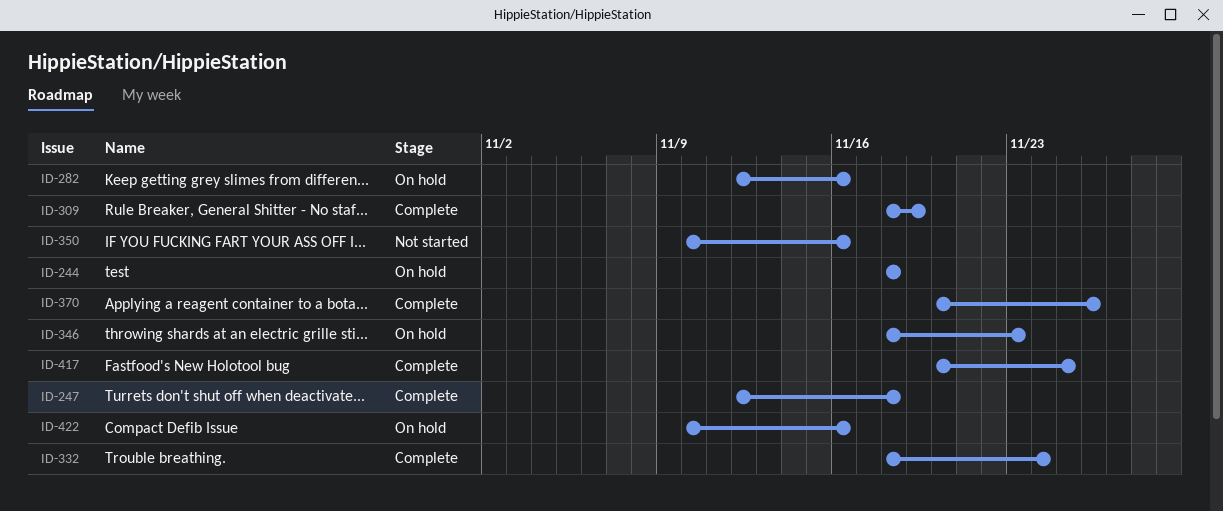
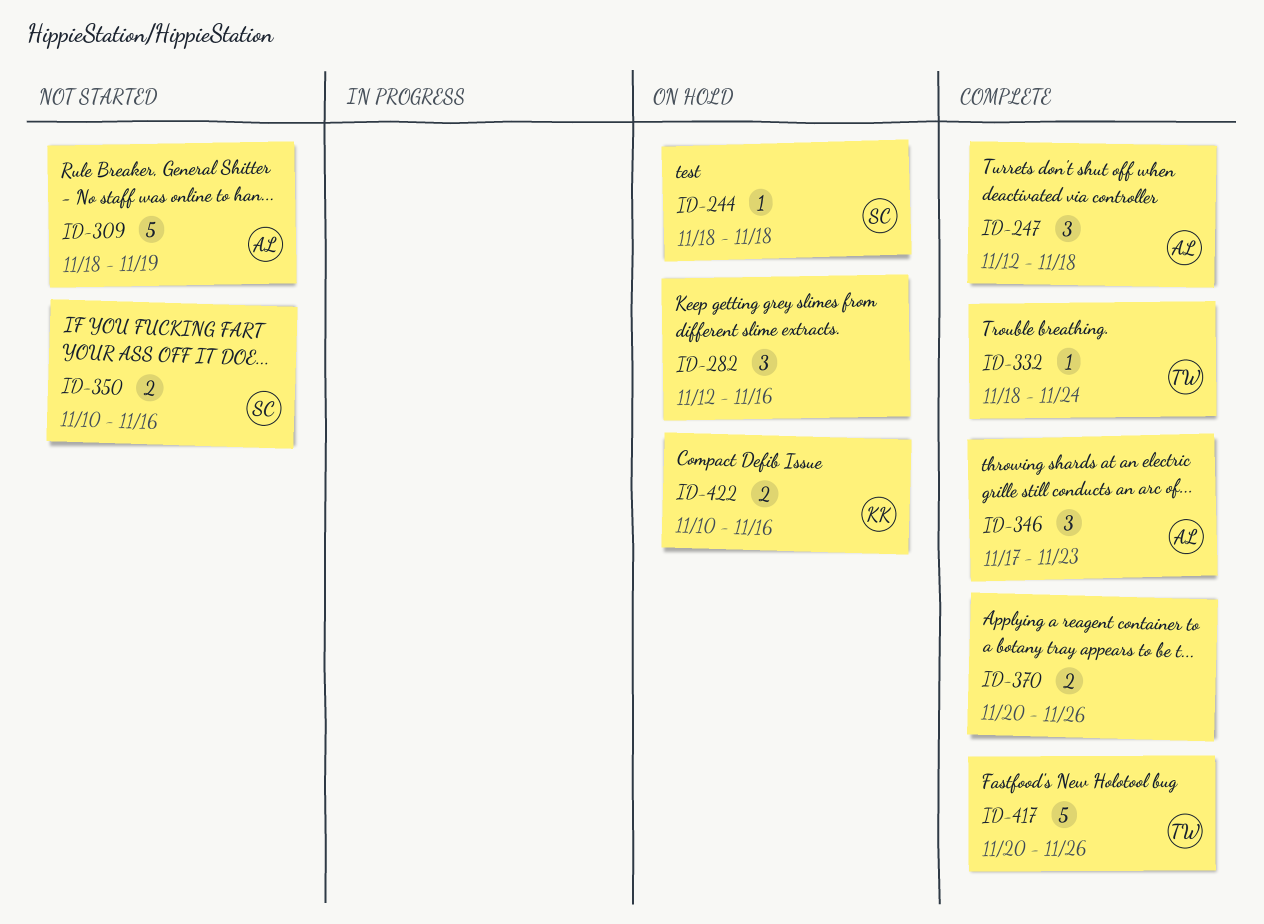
ID-309, status: Complete -> Not started
ID-346, status: On hold -> Complete
ID-346, start: Nov 18 -> Nov 17
ID-417, due: Nov 25 -> Nov 26

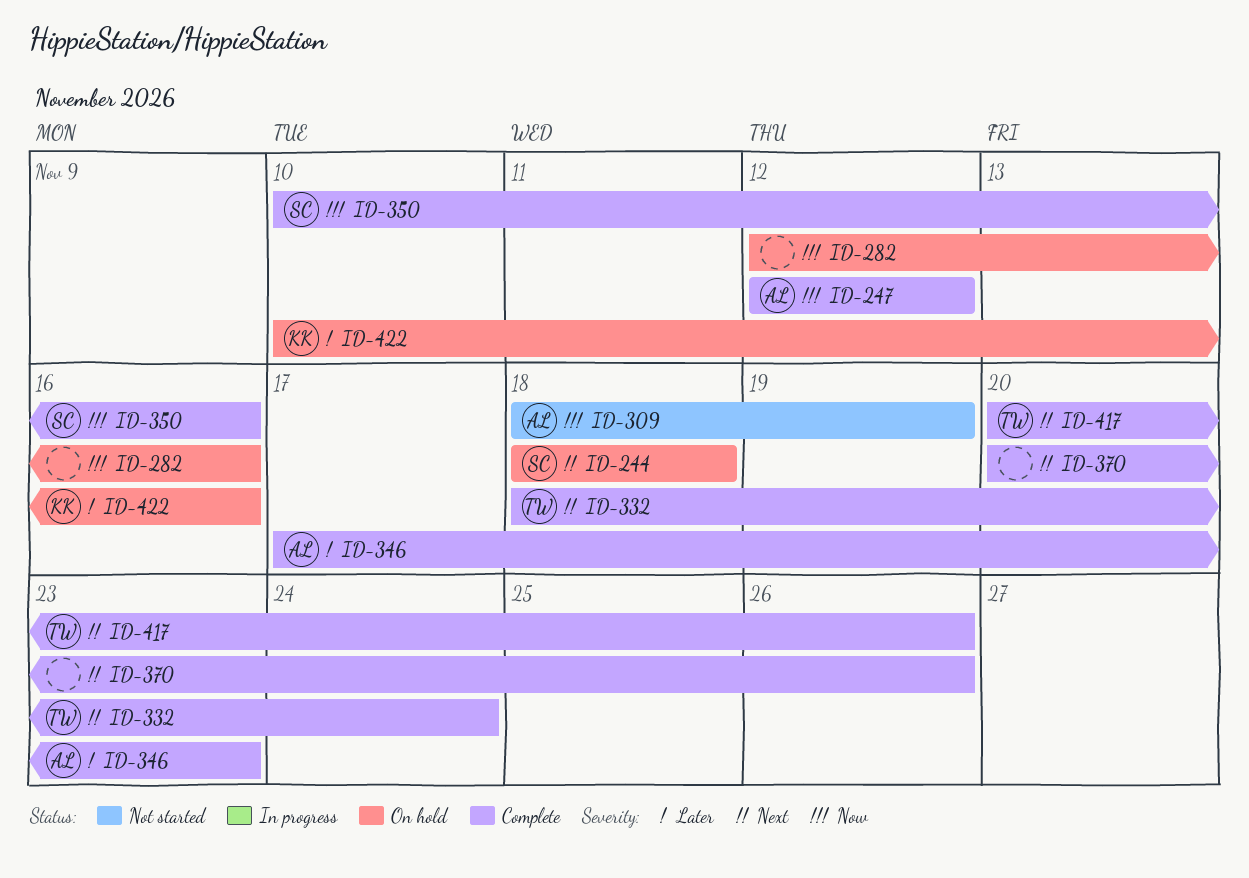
ID-247, due: Nov 18 -> Nov 12
ID-350, status: Not started -> Complete

